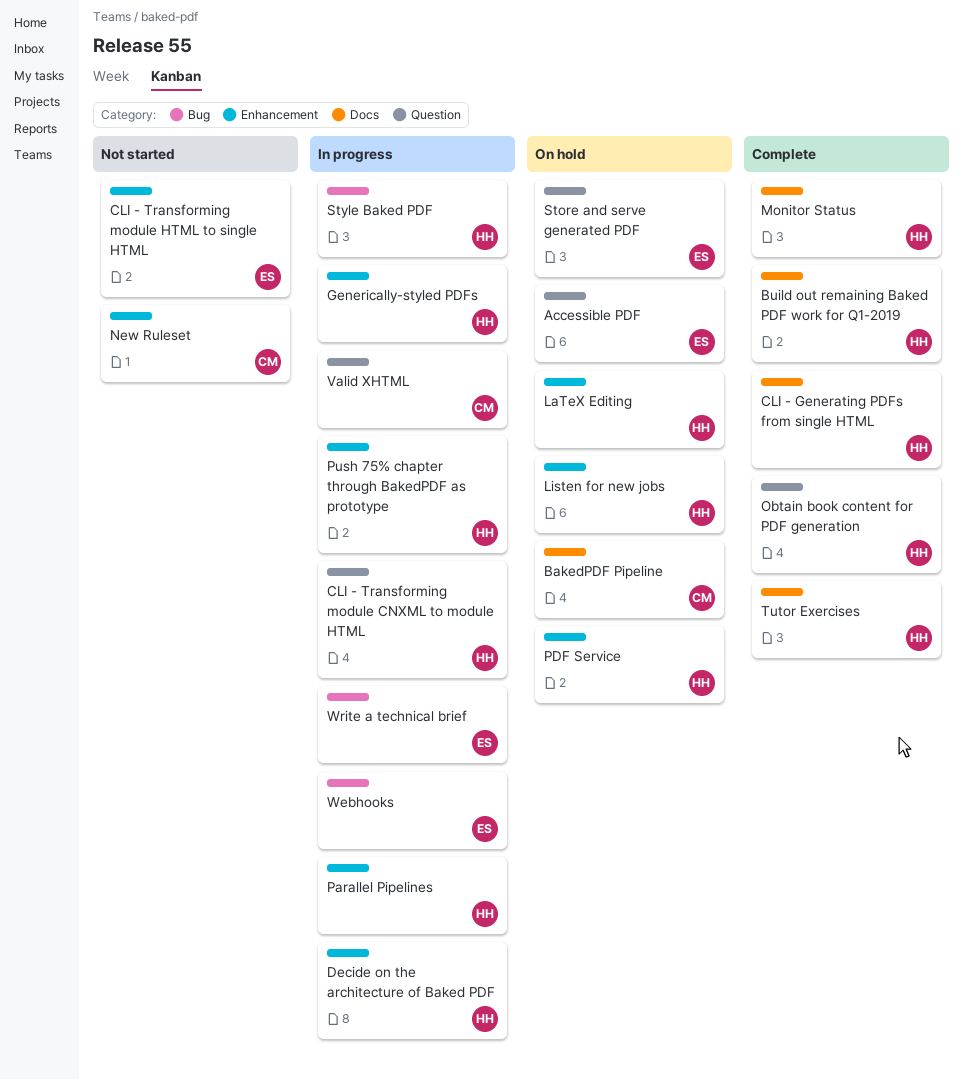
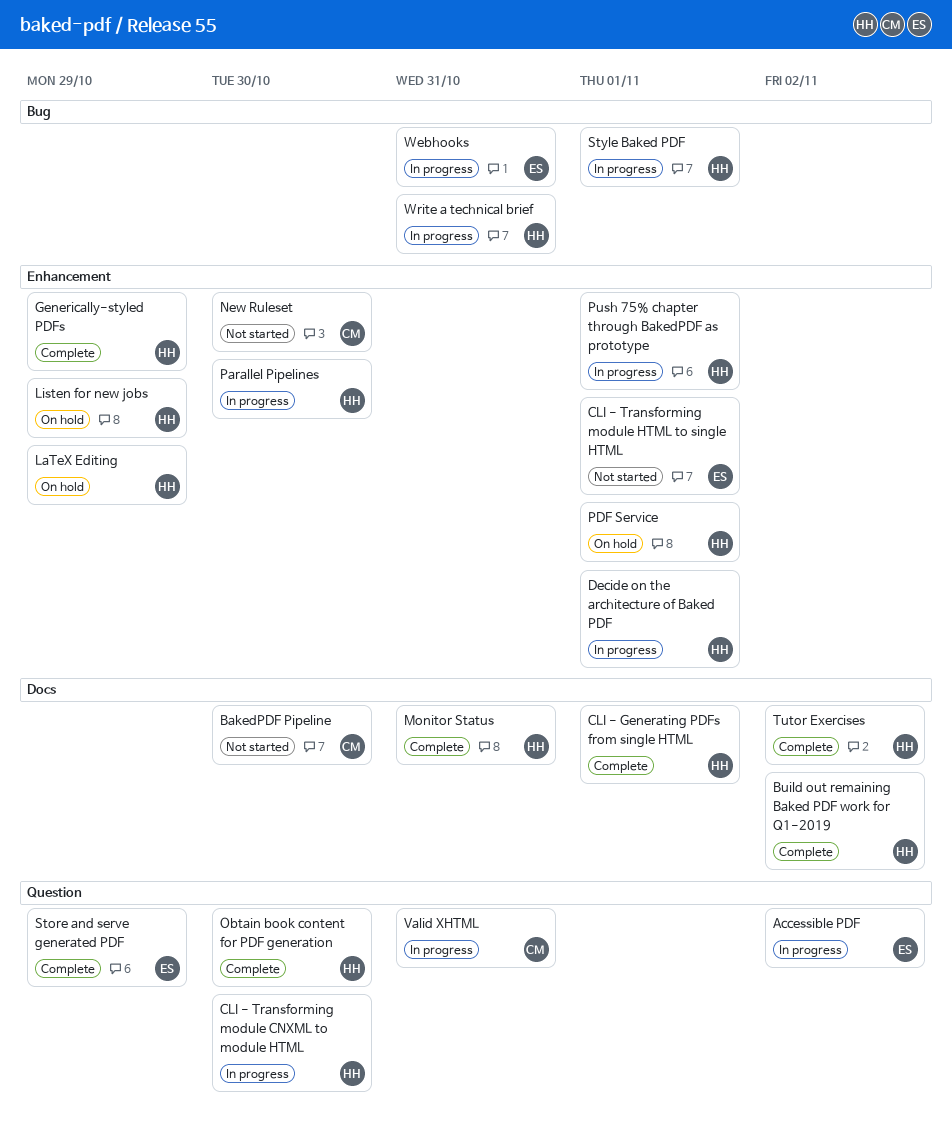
Accessible PDF, status: On hold -> In progress
BakedPDF Pipeline, status: On hold -> Not started
Generically-styled PDFs, status: In progress -> Complete
Store and serve generated PDF, status: On hold -> Complete
Write a technical brief, owner: ES -> HH

